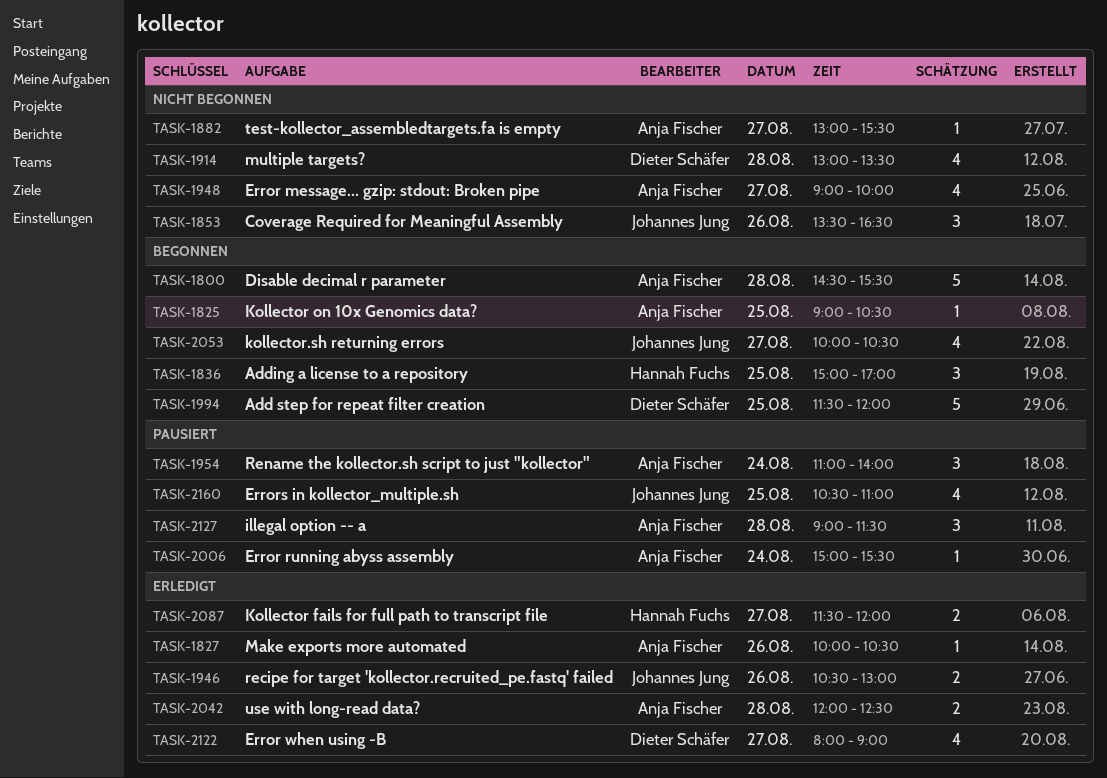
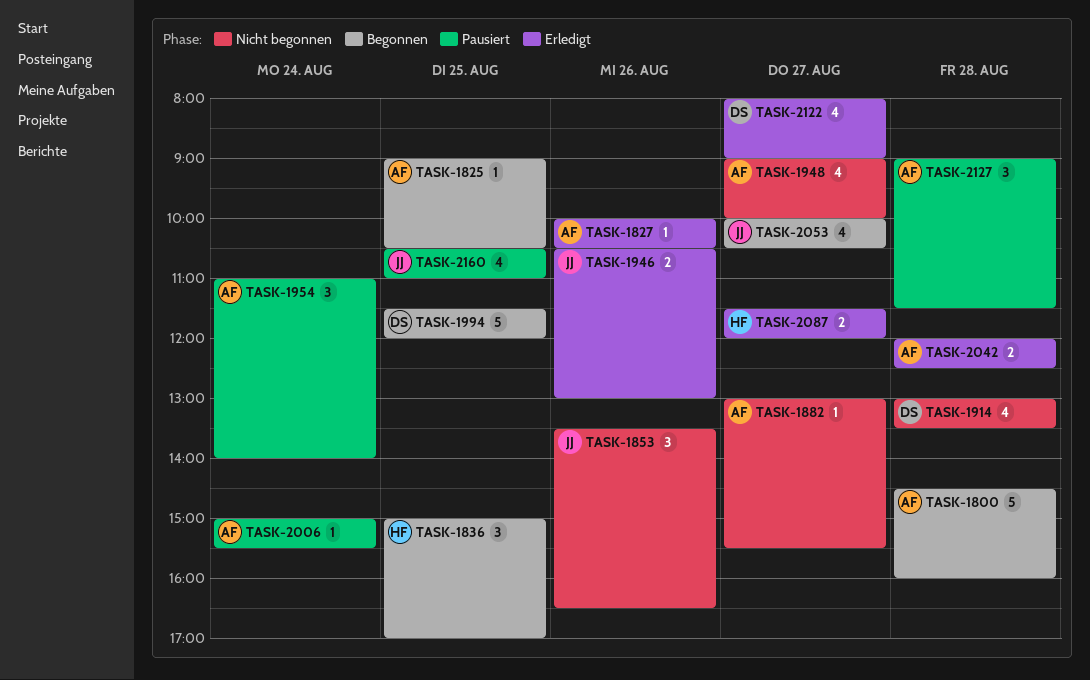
TASK-1800, ends: 15:30 -> 16:00

